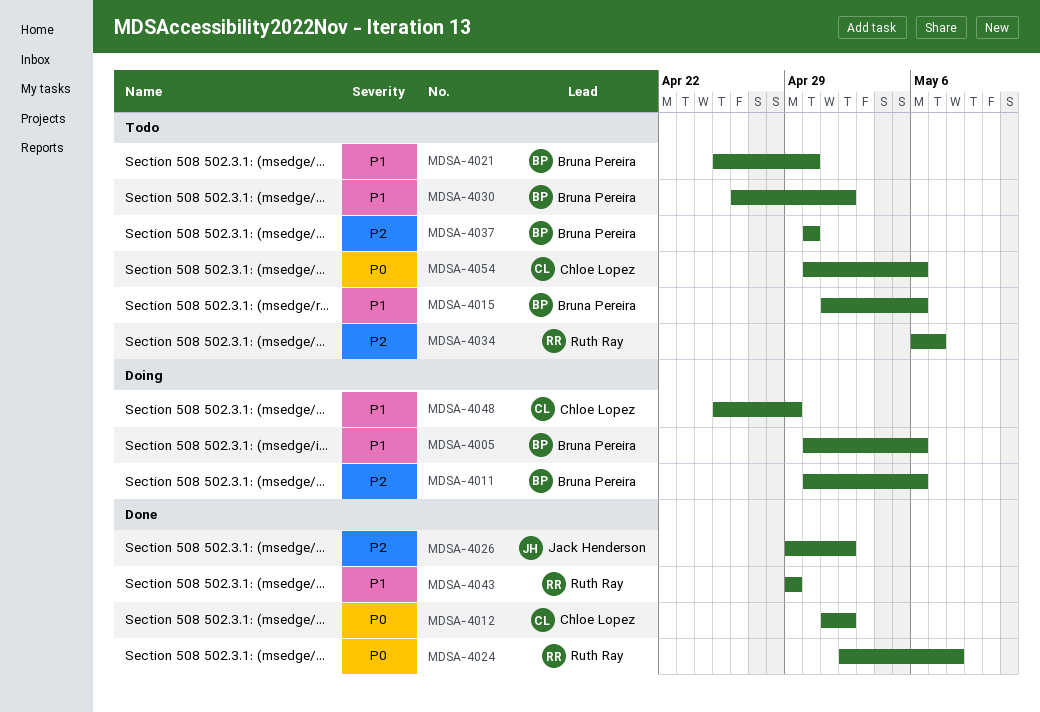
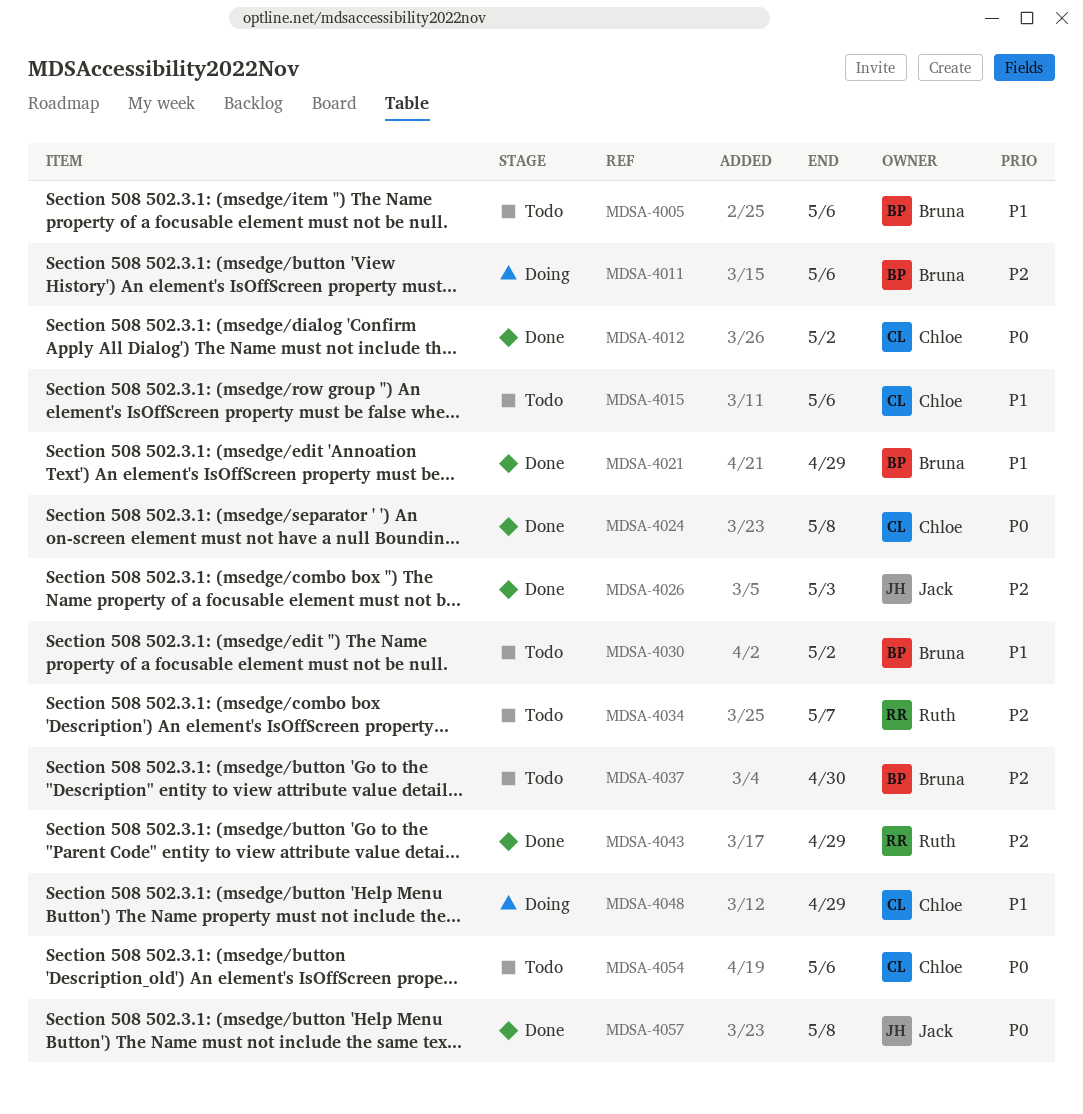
MDSA-4005, status: Doing -> Todo
MDSA-4015, owner: Bruna Pereira -> Chloe Lopez
MDSA-4021, status: Todo -> Done
MDSA-4021, due: Apr 30 -> Apr 29
MDSA-4024, owner: Ruth Ray -> Chloe Lopez
MDSA-4026, due: May 2 -> May 3
MDSA-4043, priority: P1 -> P2
MDSA-4057: none -> present

